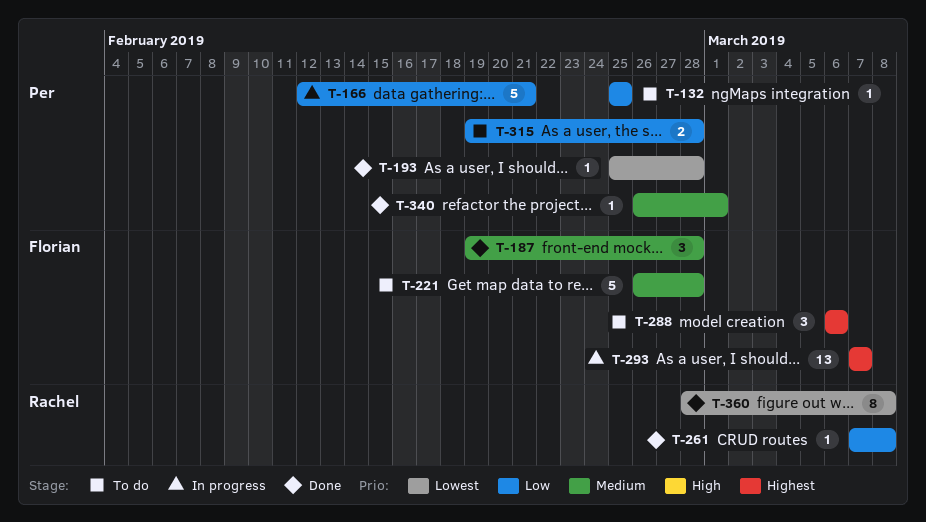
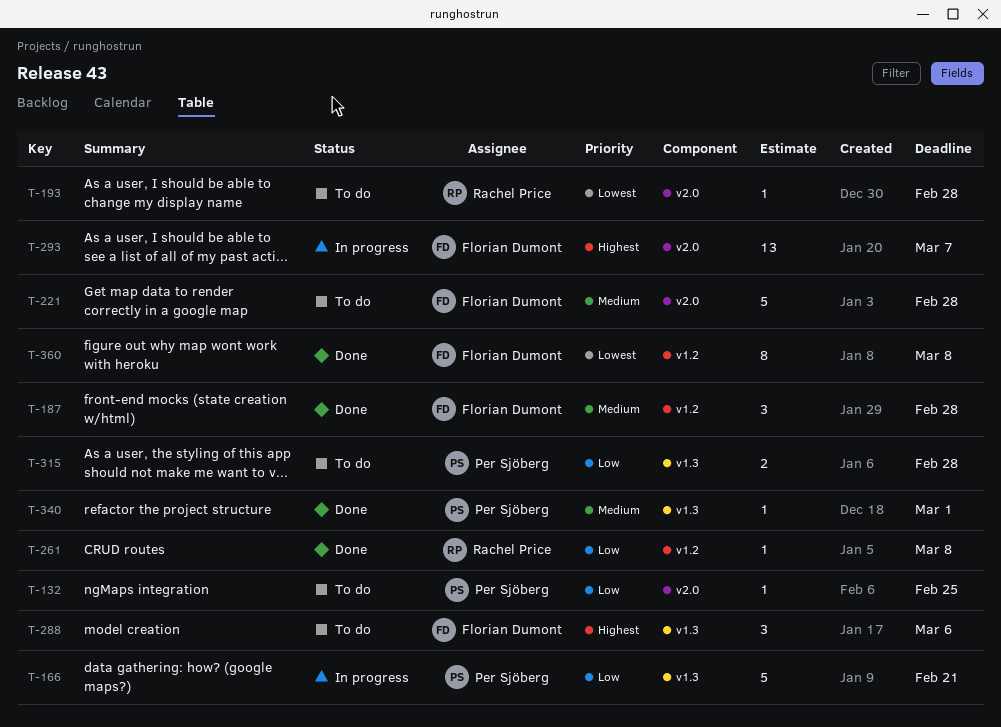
T-193, status: Done -> To do
T-193, owner: Per Sjöberg -> Rachel Price
T-360, owner: Rachel Price -> Florian Dumont

